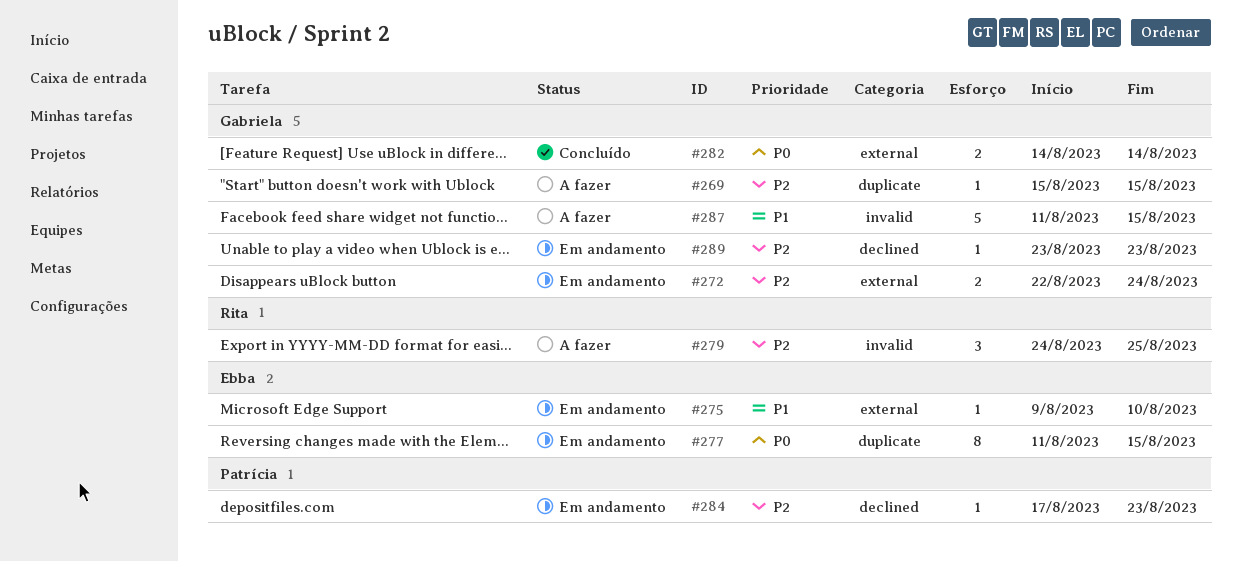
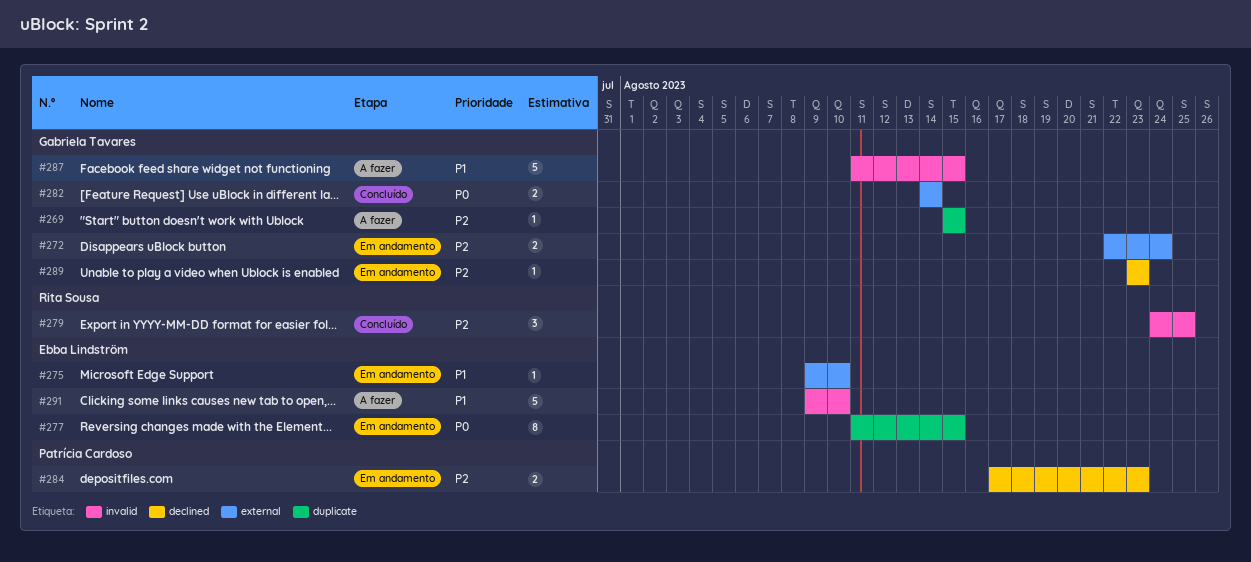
#279, status: A fazer -> Concluído
#284, estimate: 1 -> 2
#291: none -> present

